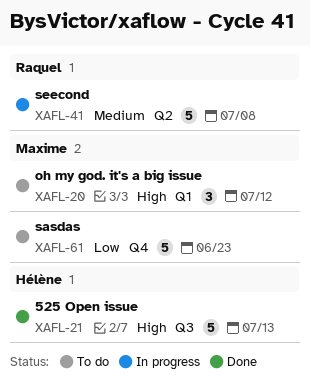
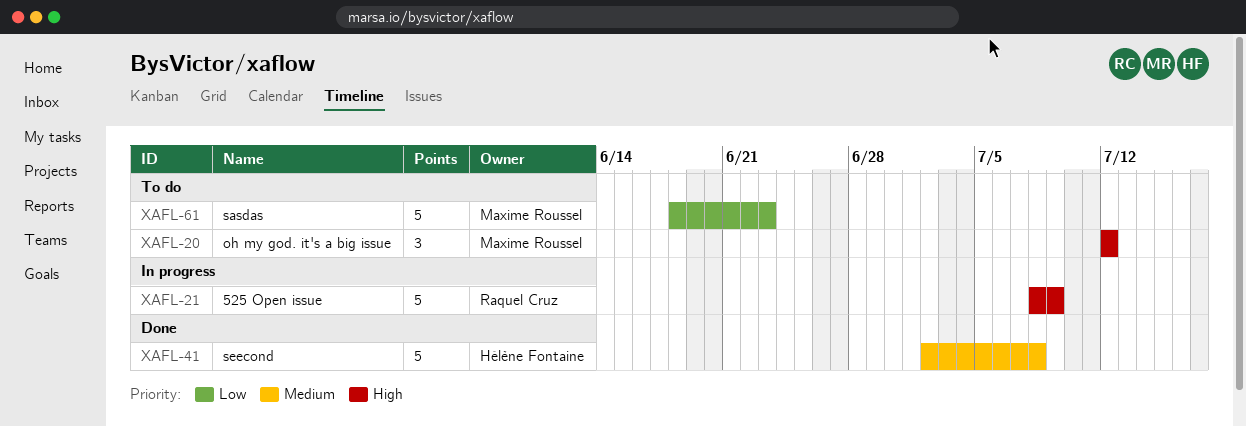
XAFL-21, status: Done -> In progress
XAFL-21, owner: Hélène Fontaine -> Raquel Cruz
XAFL-21, due: Jul 13 -> Jul 9
XAFL-41, status: In progress -> Done
XAFL-41, owner: Raquel Cruz -> Hélène Fontaine

